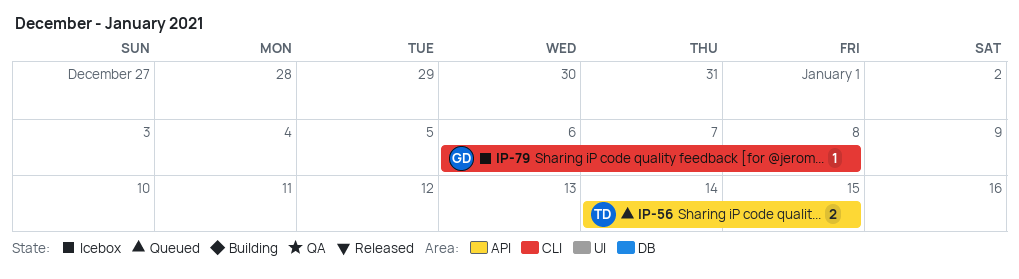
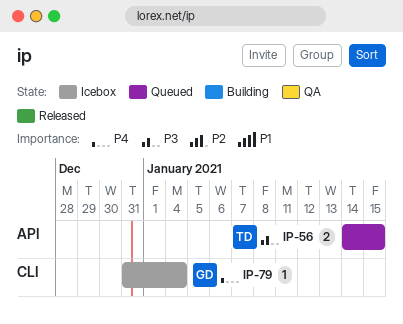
IP-79, start: Jan 6 -> Dec 31
IP-79, due: Jan 8 -> Jan 4

